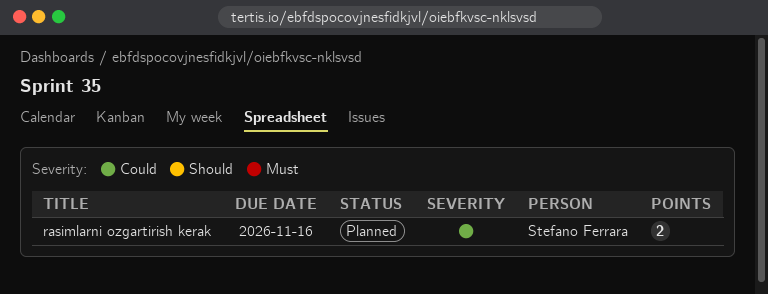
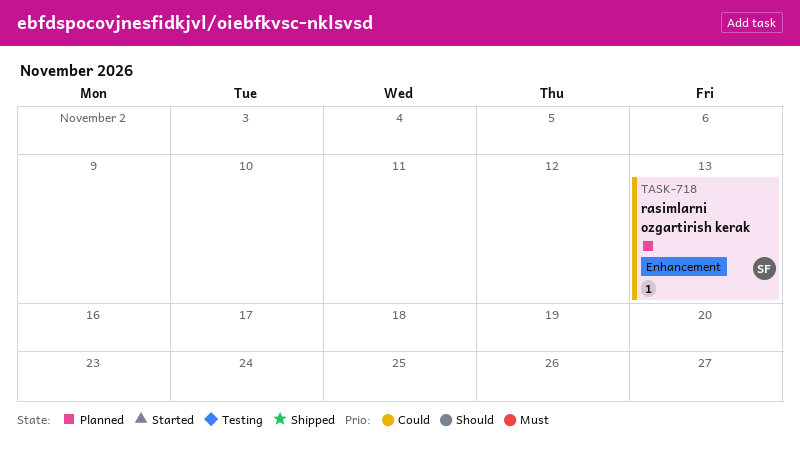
rasimlarni ozgartirish kerak, estimate: 2 -> 1
rasimlarni ozgartirish kerak, due: Nov 16 -> Nov 13

